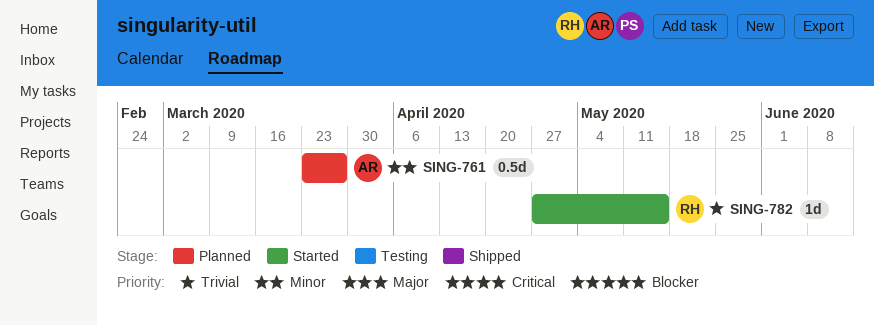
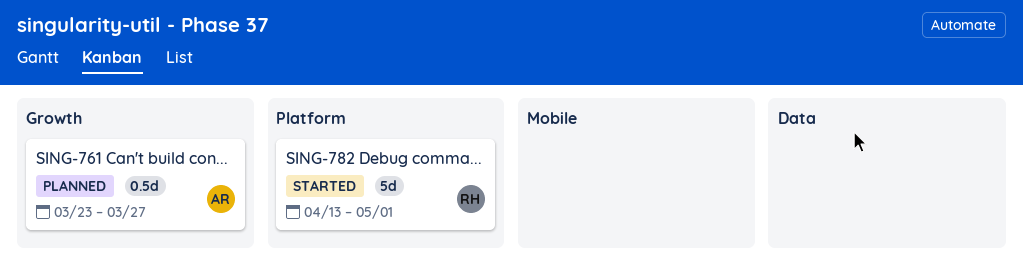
SING-782, estimate: 1d -> 5d
SING-782, start: Apr 27 -> Apr 13
SING-782, due: May 15 -> May 1

